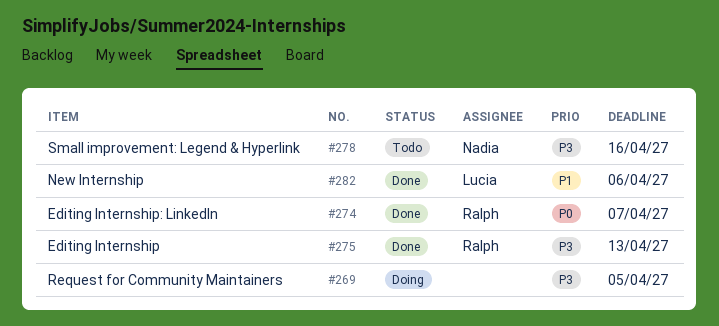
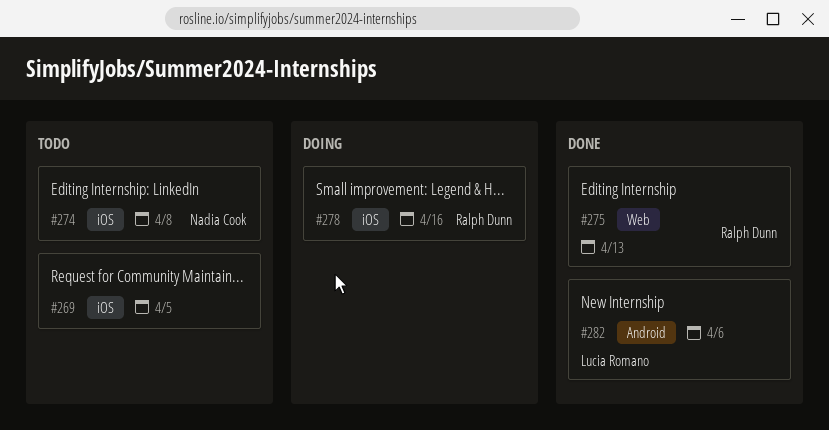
#269, status: Doing -> Todo
#274, status: Done -> Todo
#274, owner: Ralph Dunn -> Nadia Cook
#274, due: Apr 7 -> Apr 8
#278, status: Todo -> Doing
#278, owner: Nadia Cook -> Ralph Dunn

